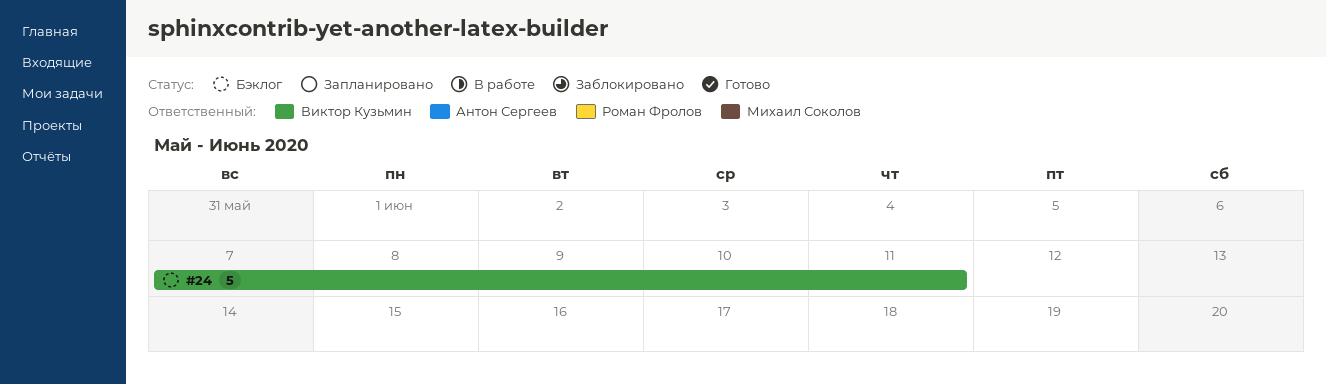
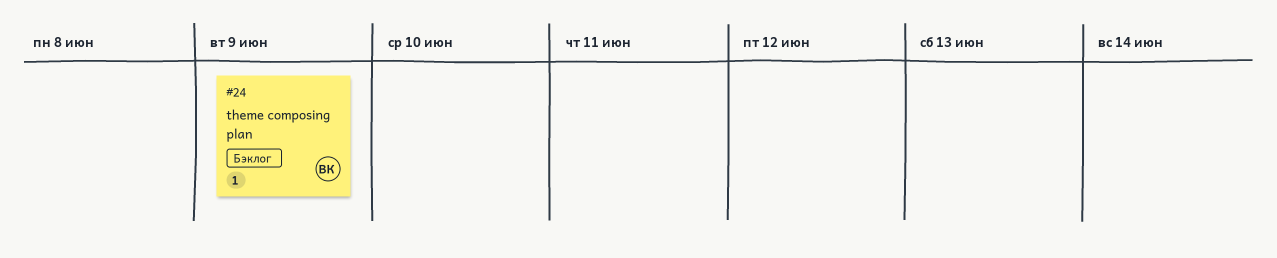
#24, estimate: 5 -> 1
#24, due: Jun 11 -> Jun 9

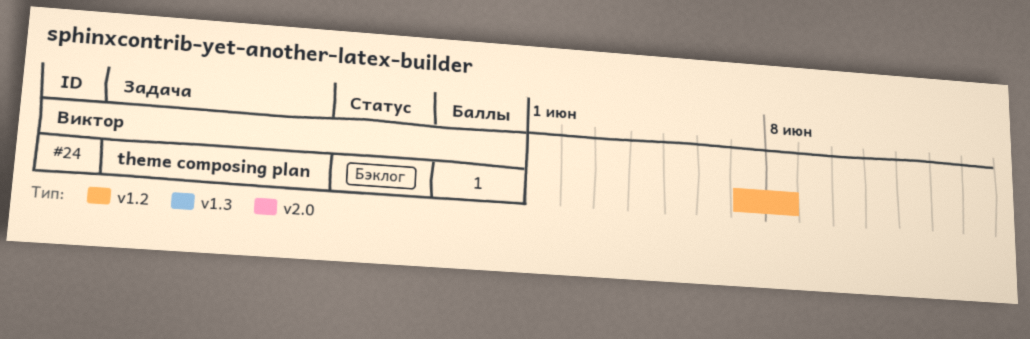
#24, due: Jun 9 -> Jun 8

